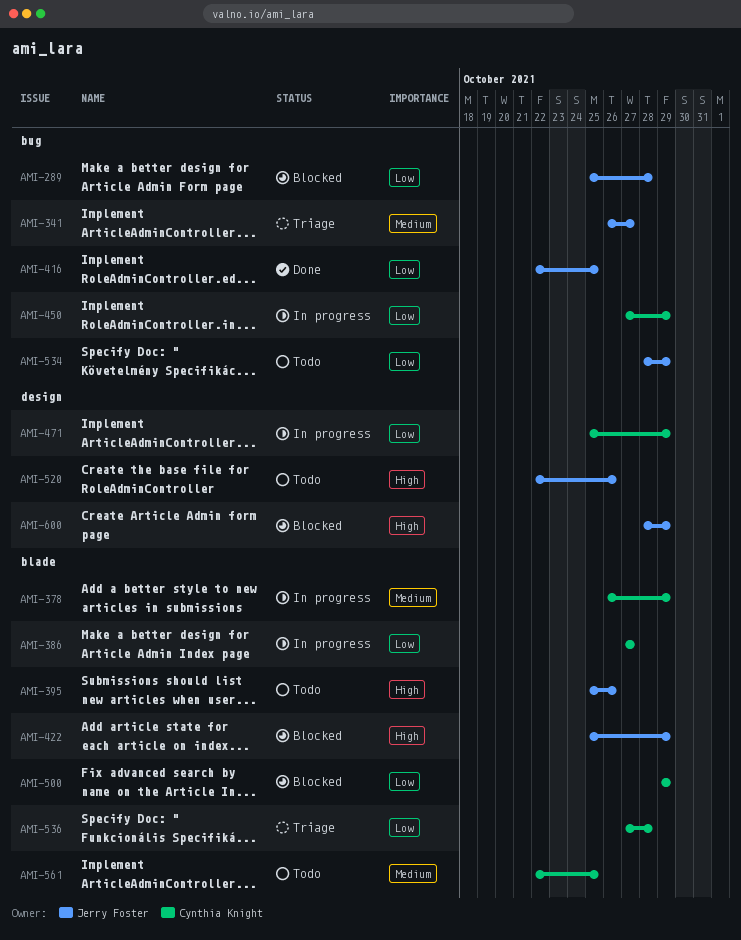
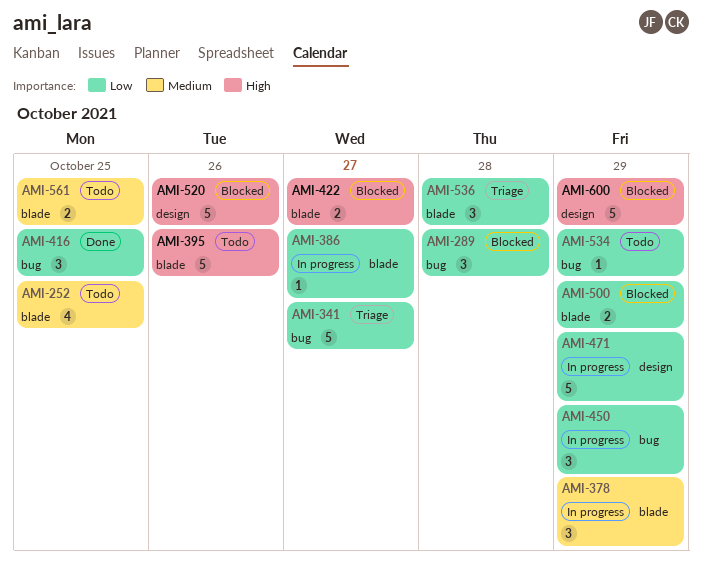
AMI-252: none -> present
AMI-341, priority: Medium -> Low
AMI-422, due: Oct 29 -> Oct 27
AMI-520, status: Todo -> Blocked

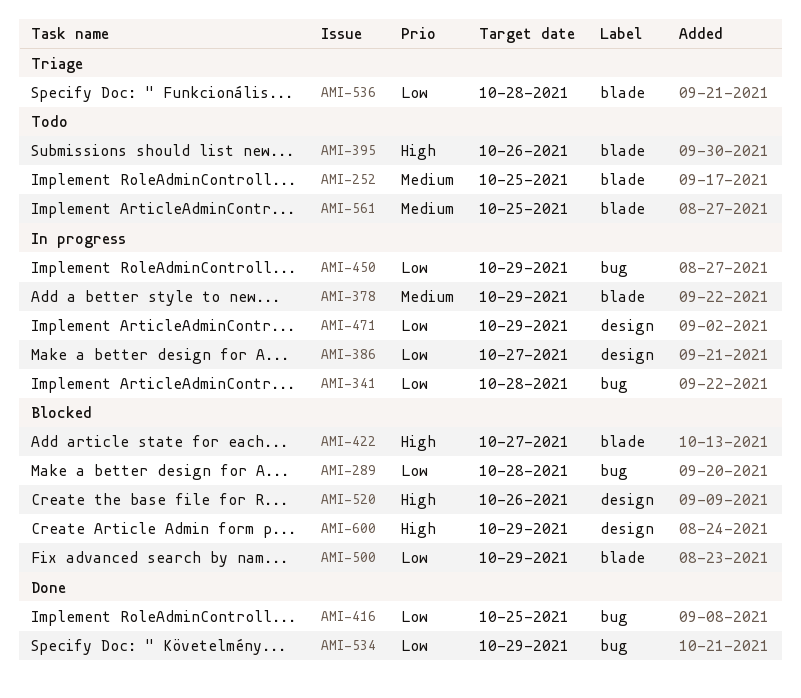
AMI-341, status: Triage -> In progress
AMI-341, due: Oct 27 -> Oct 28
AMI-386, label: blade -> design
AMI-534, status: Todo -> Done

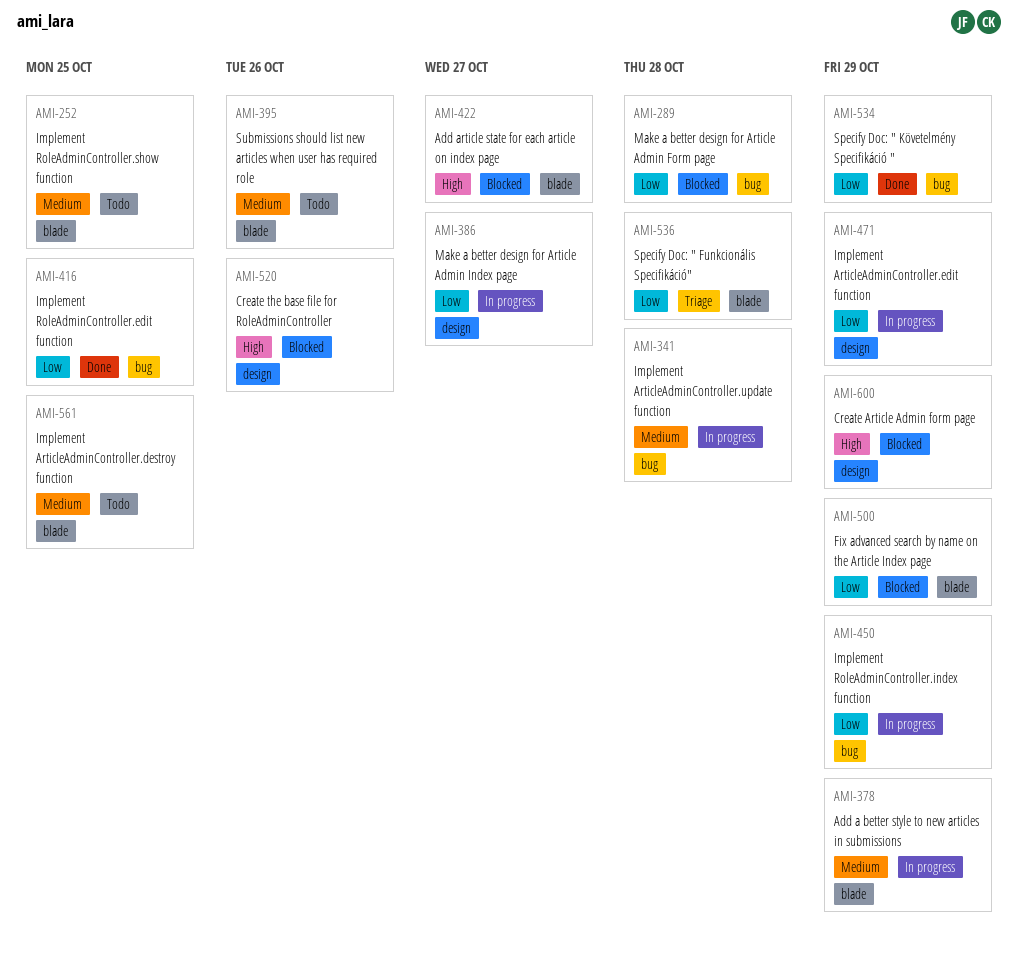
AMI-341, priority: Low -> Medium
AMI-395, priority: High -> Medium

